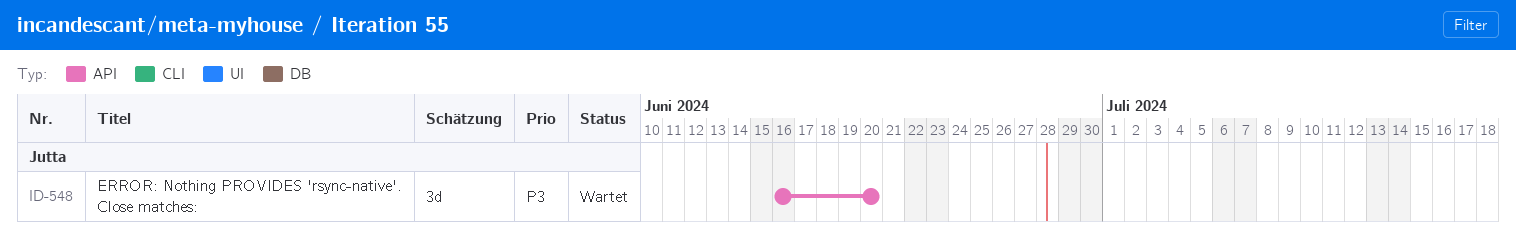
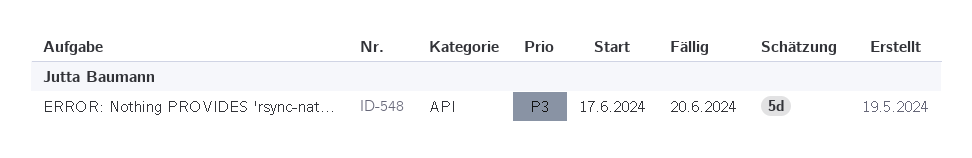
ID-548, estimate: 3d -> 5d
ID-548, start: Jun 16 -> Jun 17

